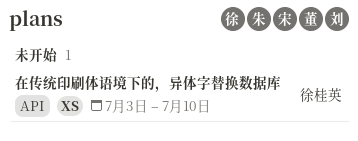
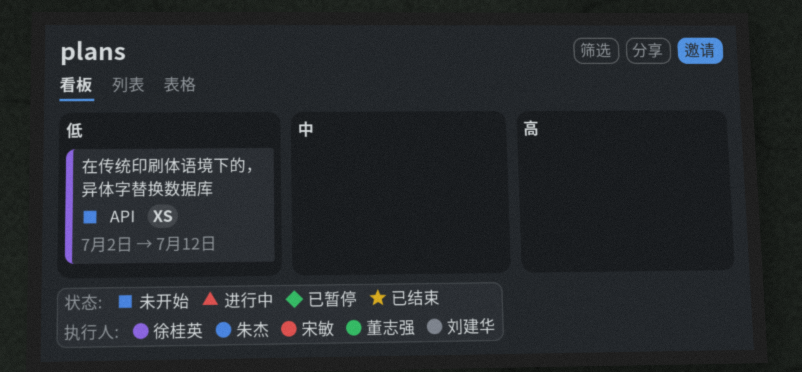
在传统印刷体语境下的，异体字替换数据库, start: Jul 3 -> Jul 2
在传统印刷体语境下的，异体字替换数据库, due: Jul 10 -> Jul 12

